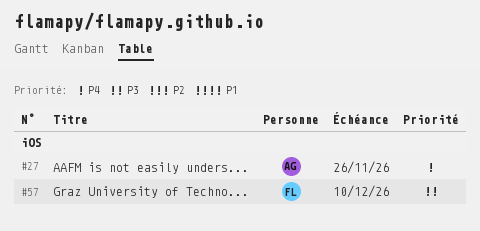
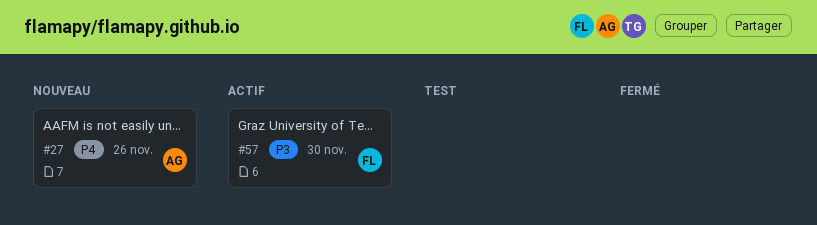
#57, due: Dec 10 -> Nov 30

